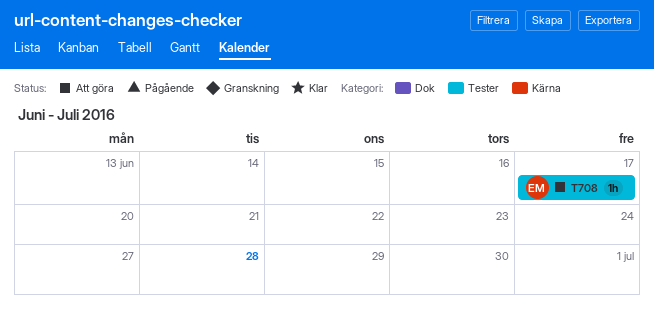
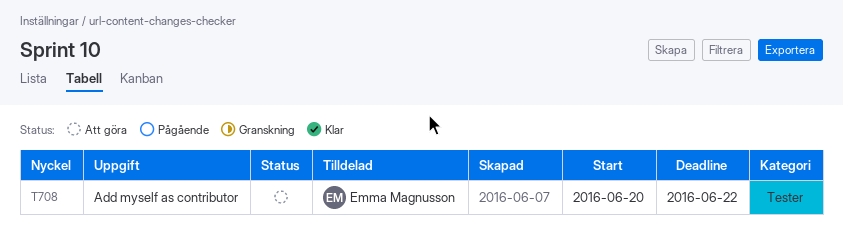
T708, start: Jun 17 -> Jun 20
T708, due: Jun 17 -> Jun 22

